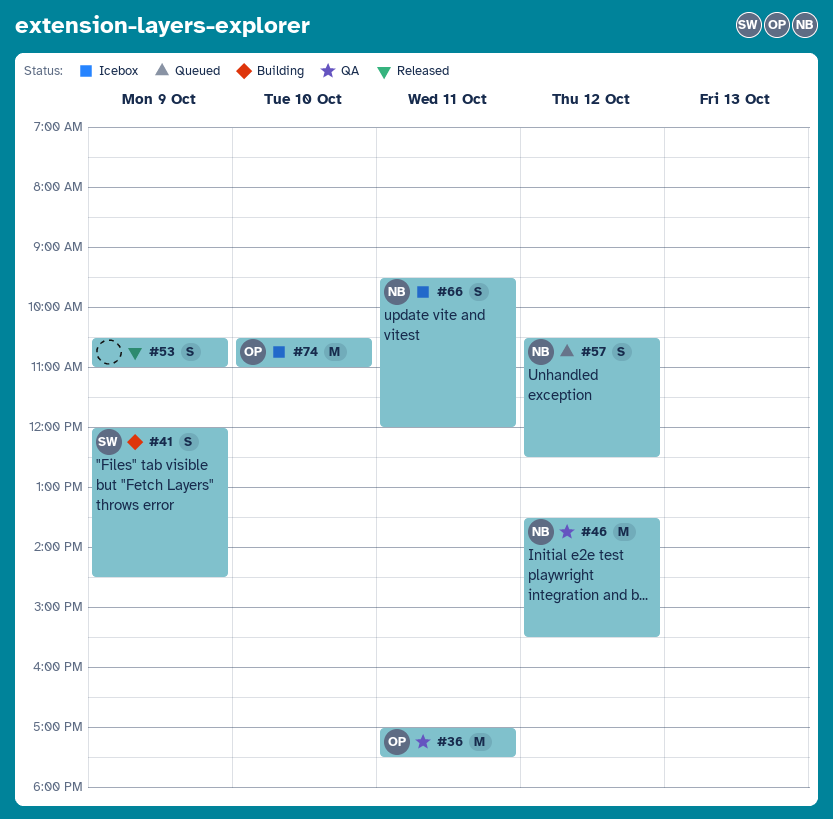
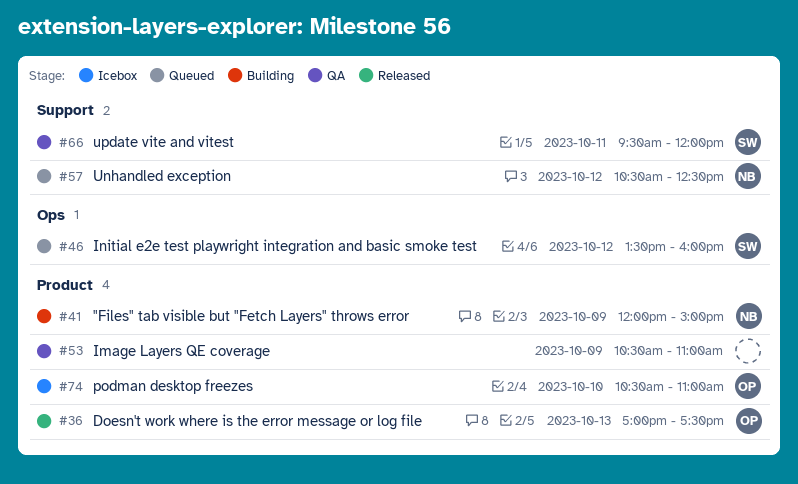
#36, status: QA -> Released
#36, day: Oct 11 -> Oct 13
#41, owner: SW -> NB
#41, ends: 14:30 -> 15:00
#46, status: QA -> Queued
#46, owner: NB -> SW
#46, ends: 15:30 -> 16:00
#53, status: Released -> QA
#66, status: Icebox -> QA
#66, owner: NB -> SW

